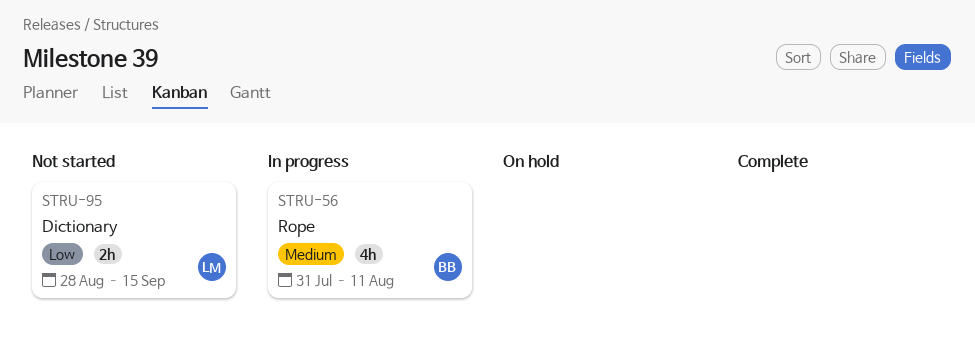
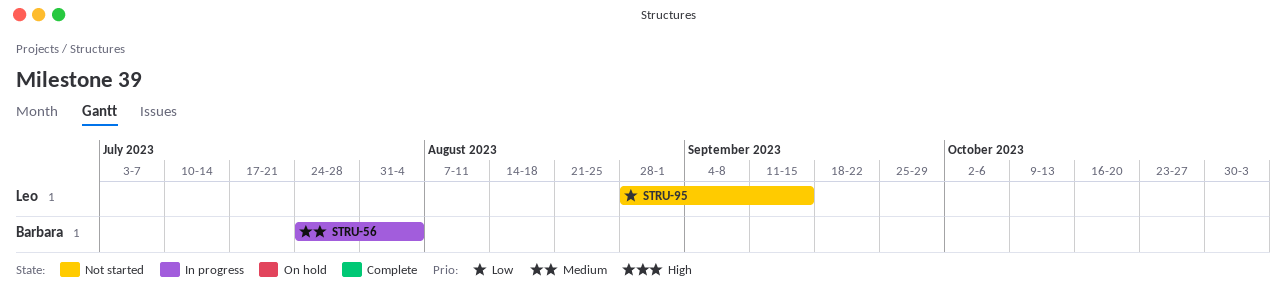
STRU-56, start: Jul 31 -> Jul 24
STRU-56, due: Aug 11 -> Aug 4

